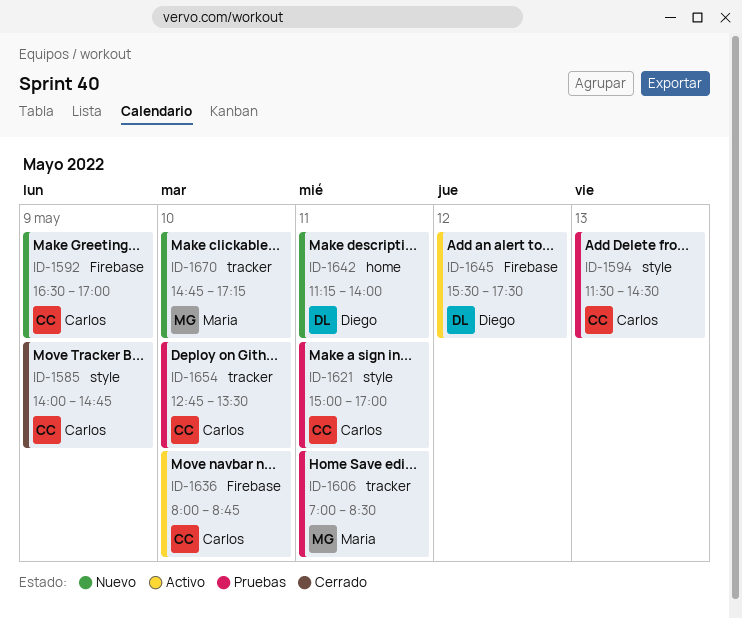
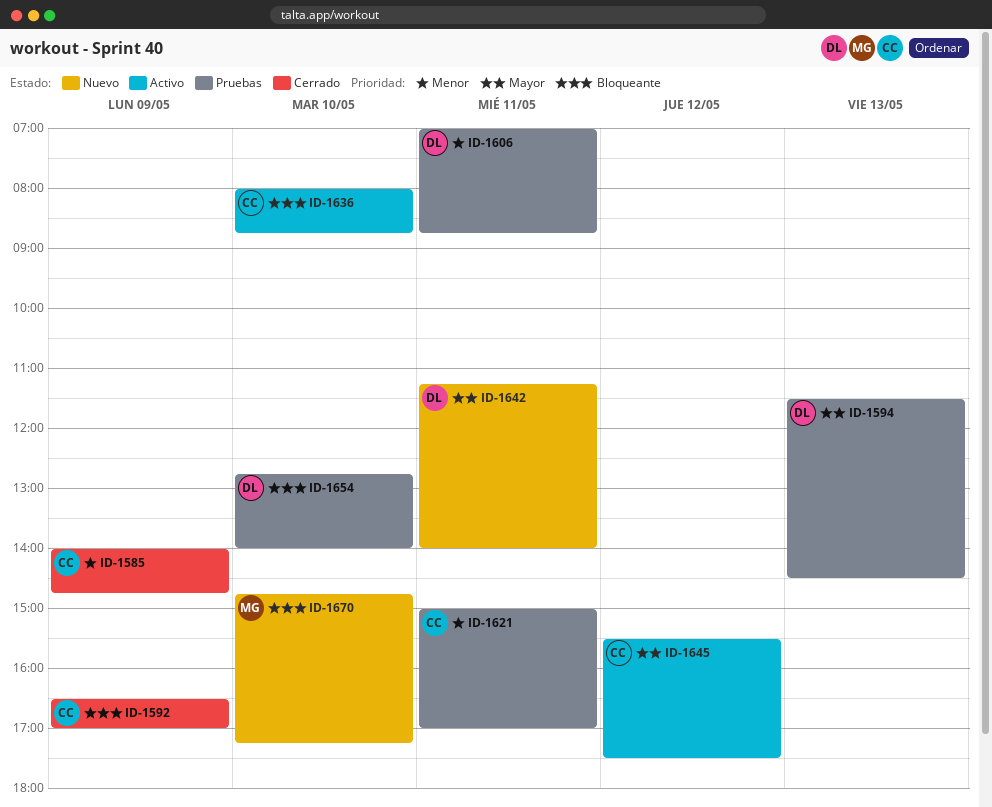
ID-1592, status: Nuevo -> Cerrado
ID-1594, owner: Carlos -> Diego
ID-1606, owner: Maria -> Diego
ID-1606, ends: 08:30 -> 08:45
ID-1645, owner: Diego -> Carlos
ID-1654, owner: Carlos -> Diego
ID-1654, ends: 13:30 -> 14:00

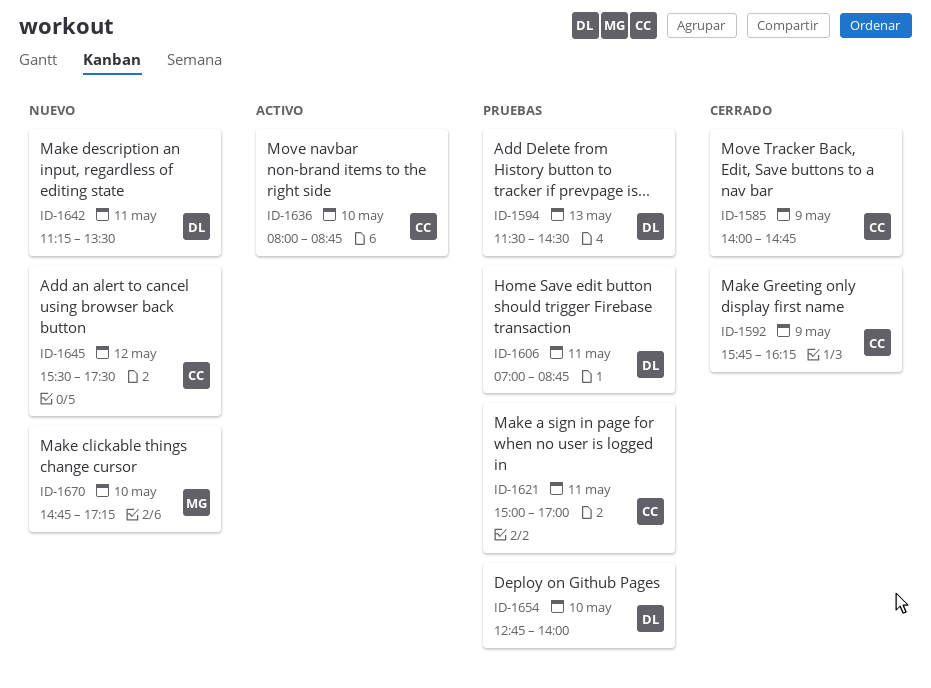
ID-1592, begins: 16:30 -> 15:45
ID-1592, ends: 17:00 -> 16:15
ID-1642, ends: 14:00 -> 13:30
ID-1645, status: Activo -> Nuevo

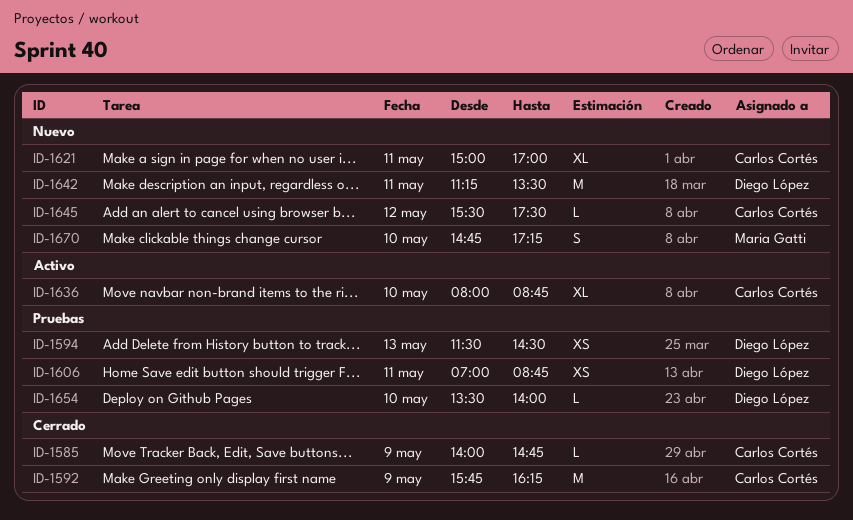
ID-1621, status: Pruebas -> Nuevo
ID-1654, begins: 12:45 -> 13:30

